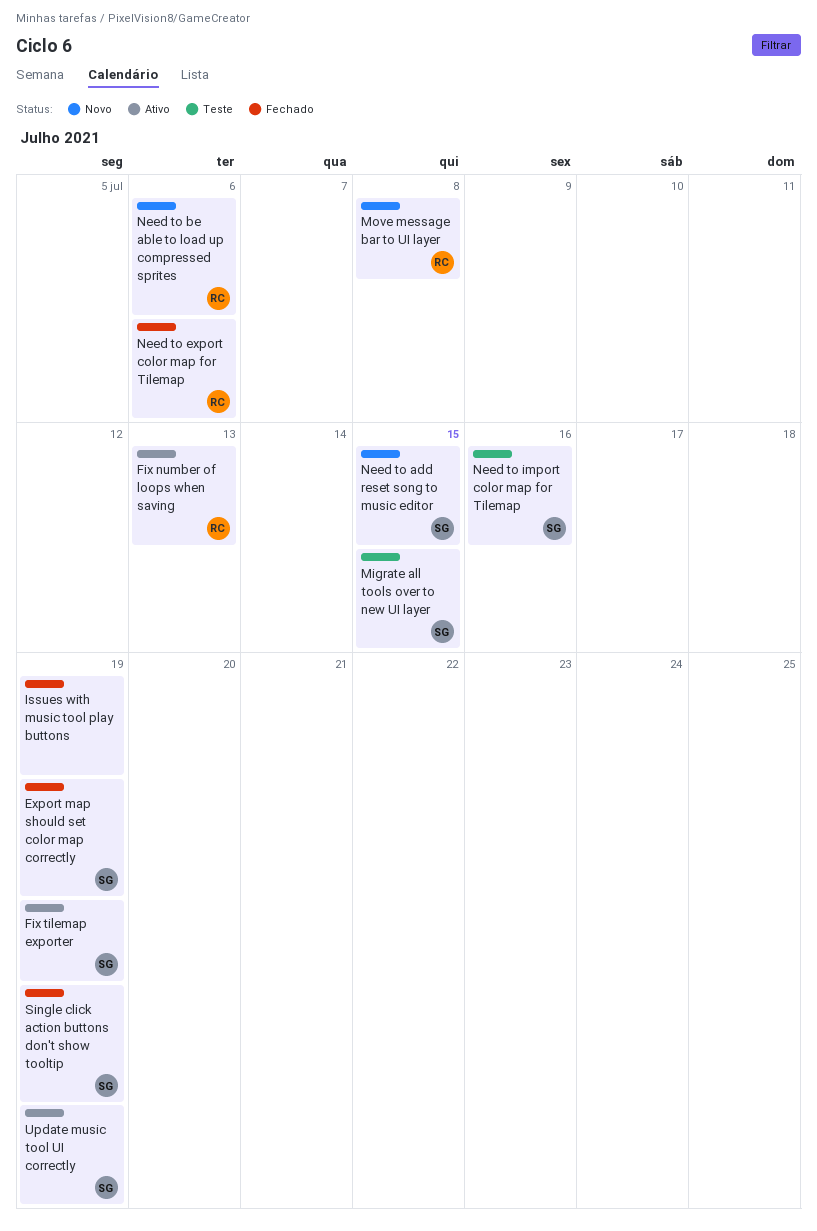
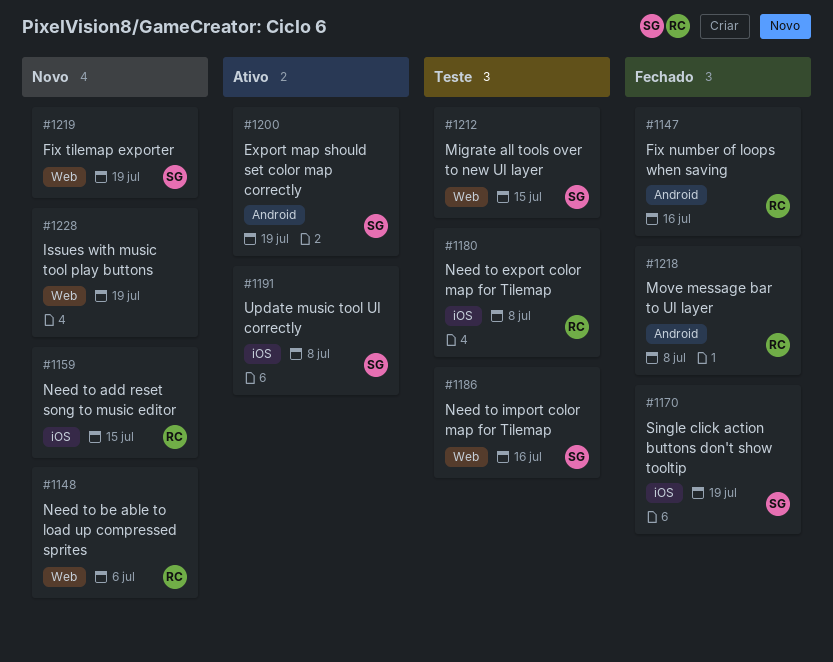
Export map should set color map correctly, status: Fechado -> Ativo
Fix number of loops when saving, status: Ativo -> Fechado
Fix number of loops when saving, due: Jul 13 -> Jul 16
Fix tilemap exporter, status: Ativo -> Novo
Issues with music tool play buttons, status: Fechado -> Novo
Move message bar to UI layer, status: Novo -> Fechado
Need to add reset song to music editor, owner: SG -> RC
Need to export color map for Tilemap, status: Fechado -> Teste
Need to export color map for Tilemap, due: Jul 6 -> Jul 8
Update music tool UI correctly, due: Jul 19 -> Jul 8

